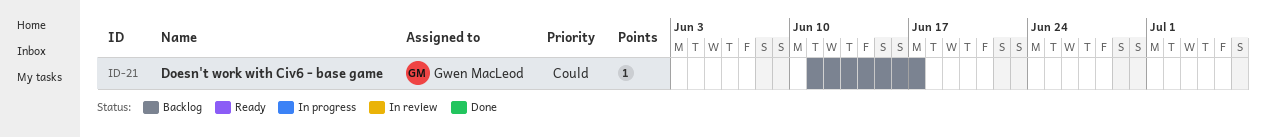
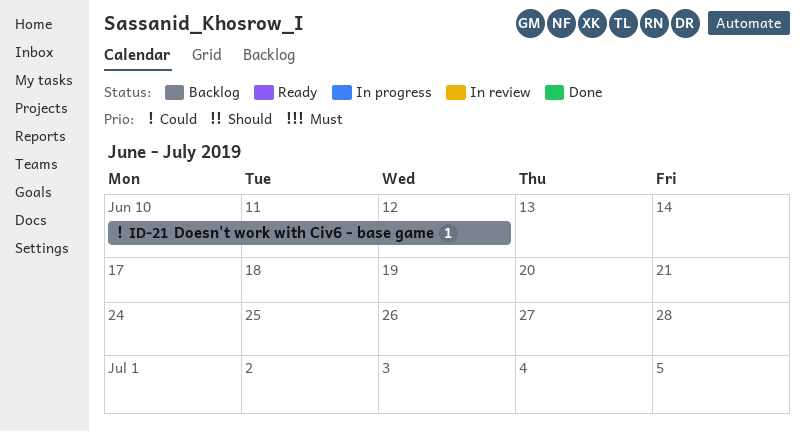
ID-21, start: Jun 11 -> Jun 10
ID-21, due: Jun 17 -> Jun 12

